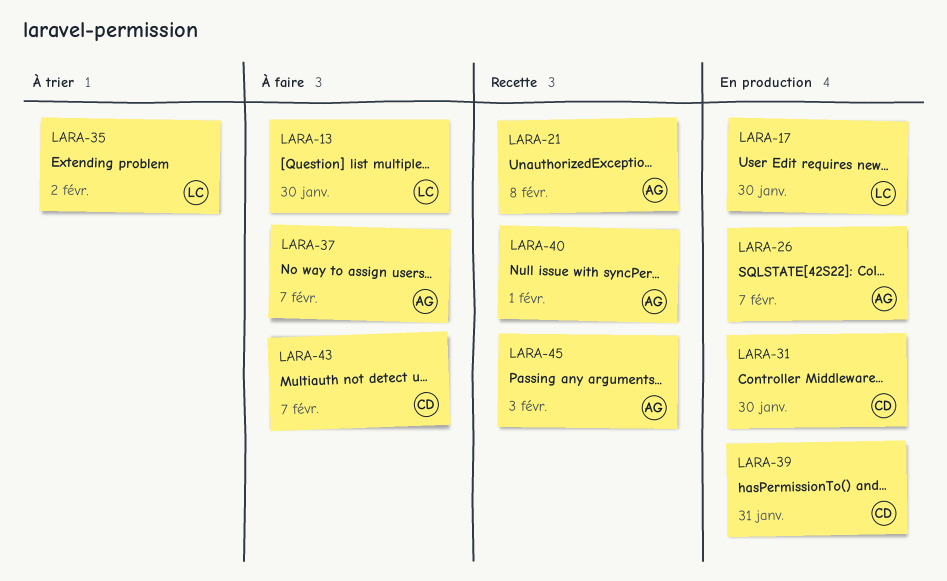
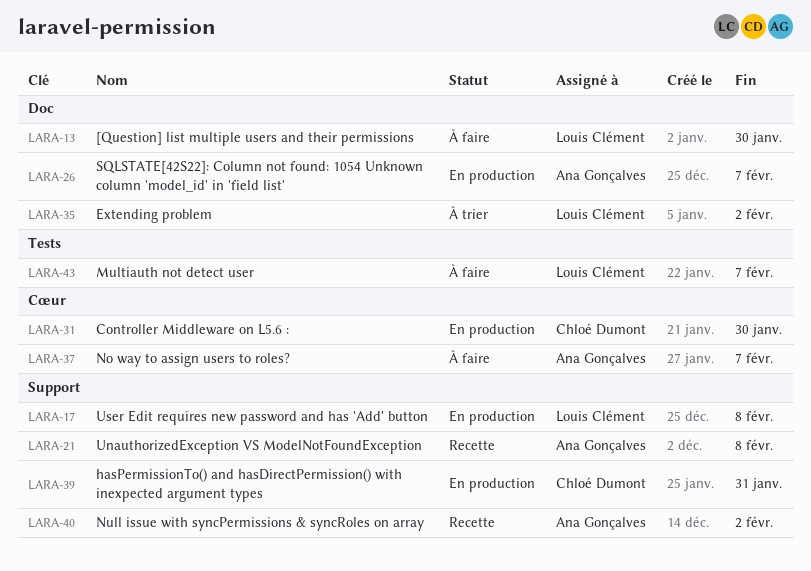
LARA-17, due: Jan 30 -> Feb 8
LARA-40, due: Feb 1 -> Feb 2
LARA-43, owner: Chloé Dumont -> Louis Clément
LARA-45: present -> none

